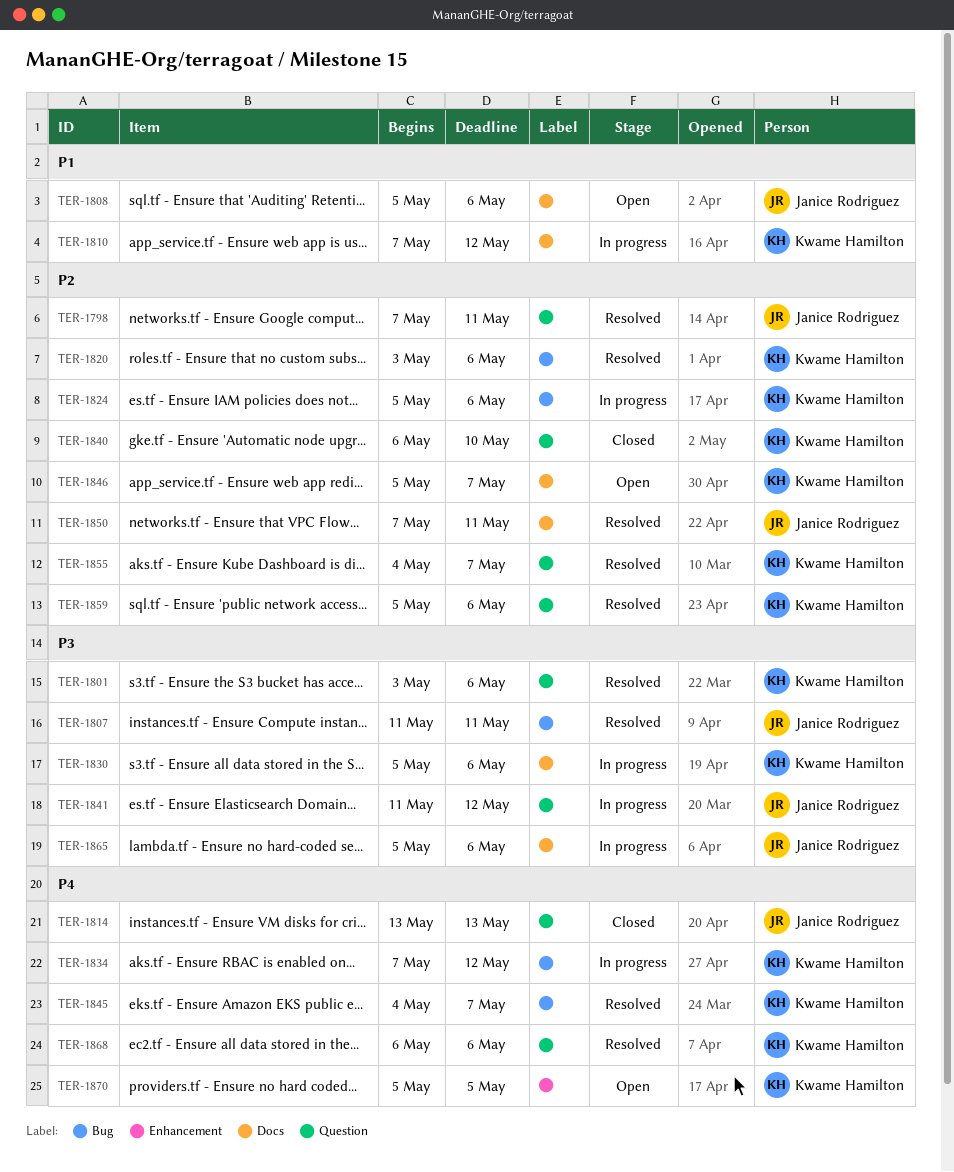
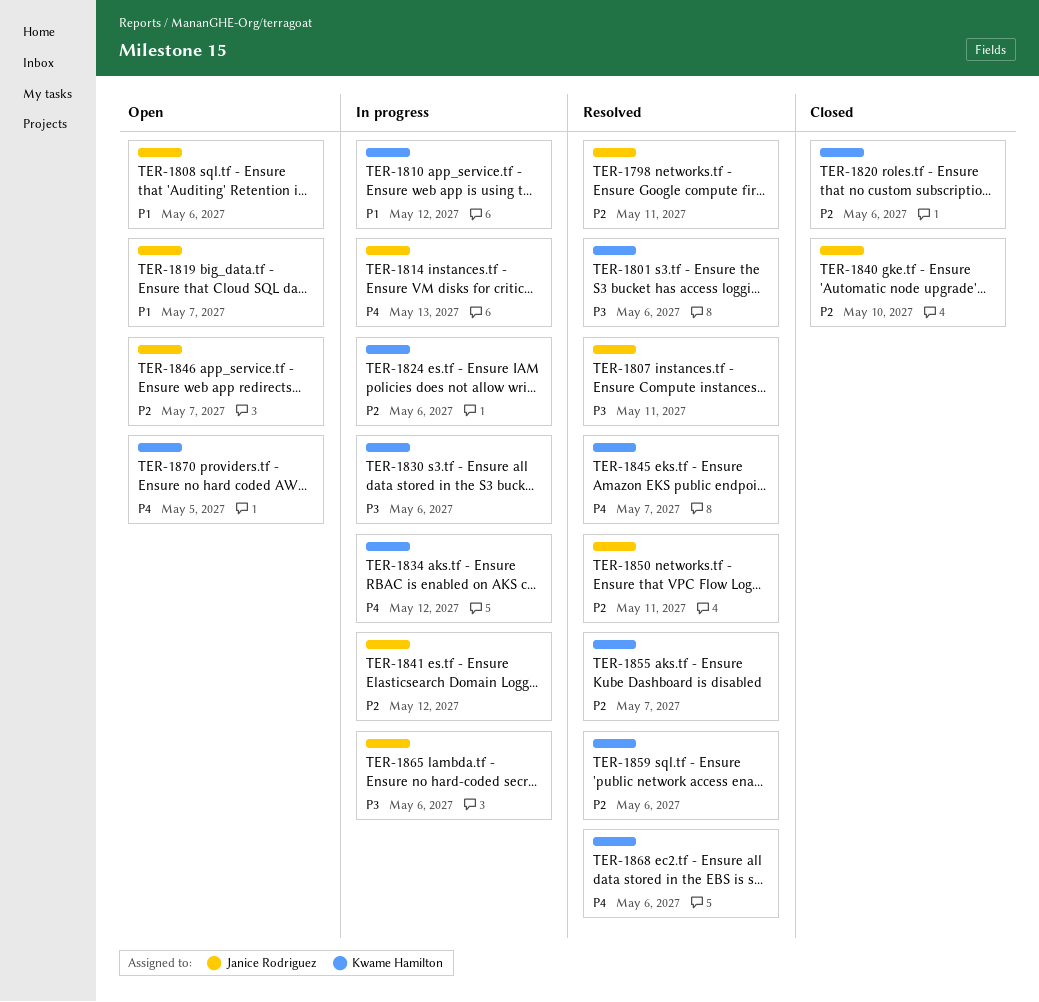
TER-1814, status: Closed -> In progress
TER-1819: none -> present
TER-1820, status: Resolved -> Closed
TER-1840, owner: Kwame Hamilton -> Janice Rodriguez
TER-1841, priority: P3 -> P2
TER-1846, owner: Kwame Hamilton -> Janice Rodriguez

